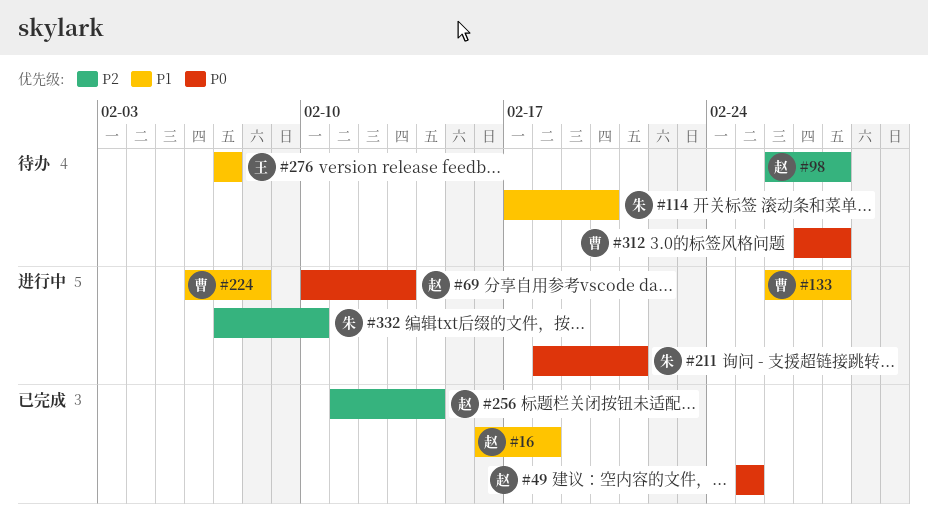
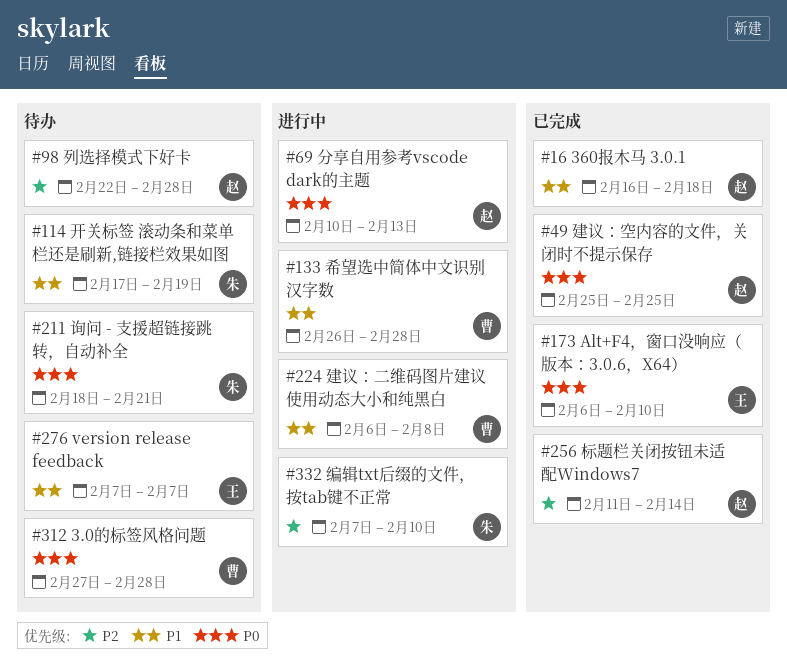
#98, start: Feb 26 -> Feb 22
#114, due: Feb 20 -> Feb 19
#173: none -> present
#211, status: 进行中 -> 待办

